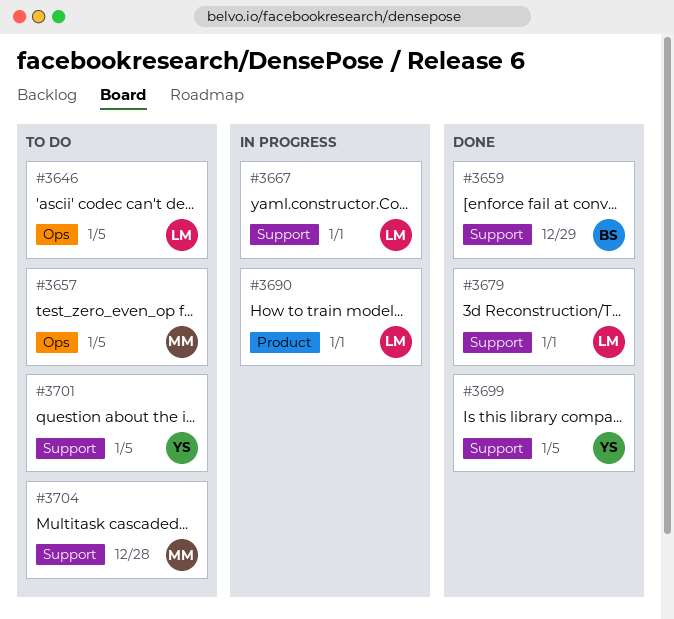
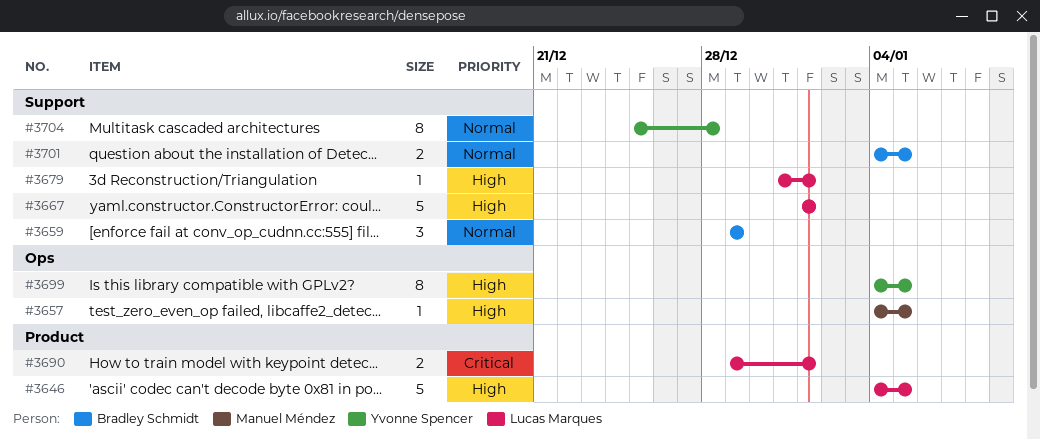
#3646, label: Ops -> Product
#3699, label: Support -> Ops
#3701, owner: Yvonne Spencer -> Bradley Schmidt
#3704, owner: Manuel Méndez -> Yvonne Spencer

